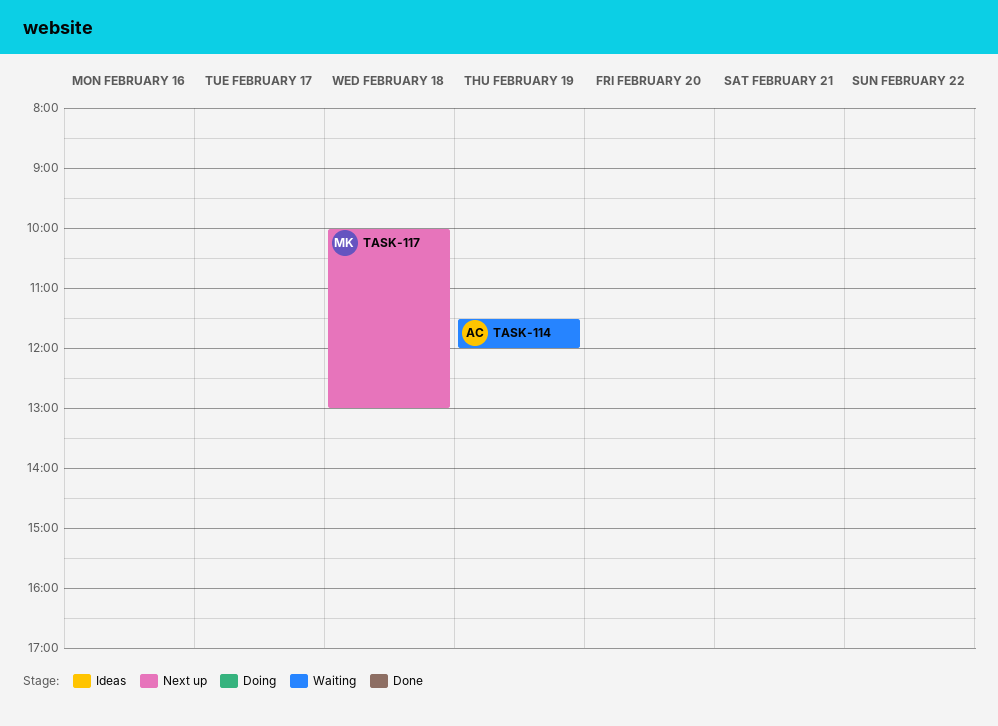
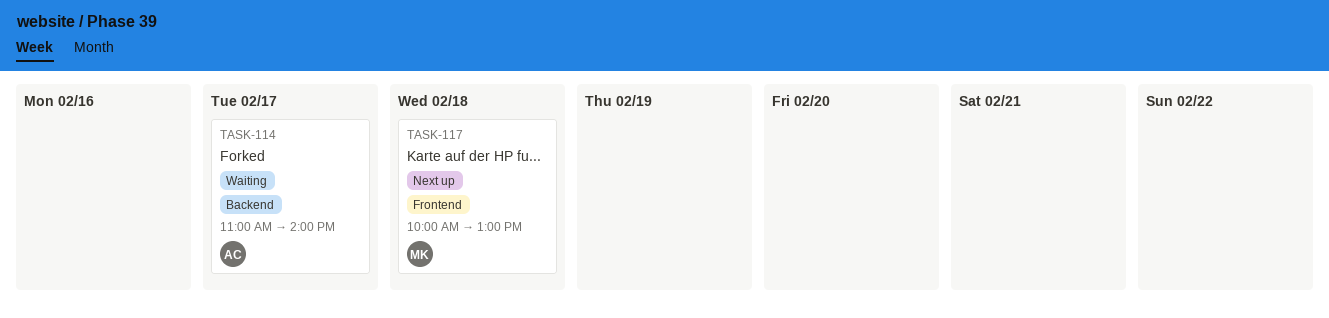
TASK-114, day: Feb 19 -> Feb 17
TASK-114, begins: 11:30 -> 11:00
TASK-114, ends: 12:00 -> 14:00

